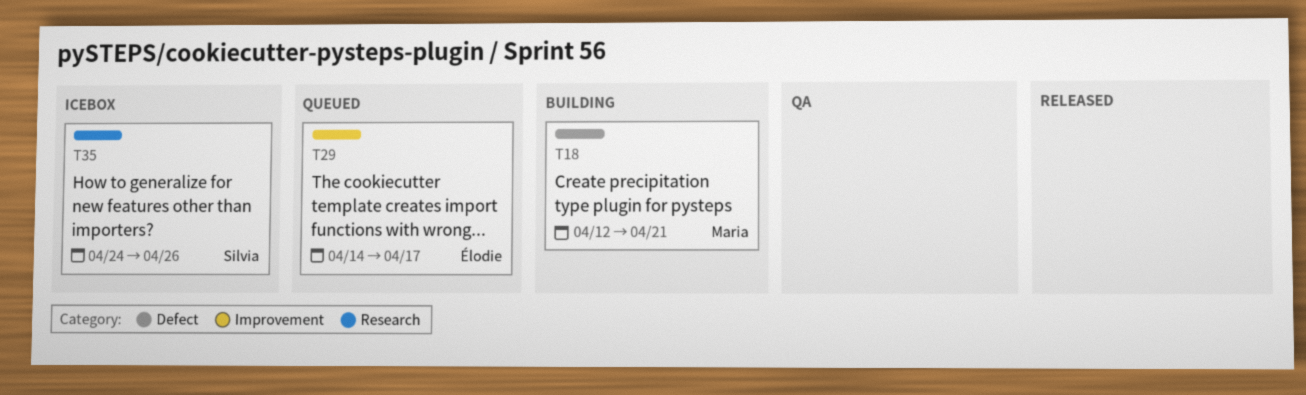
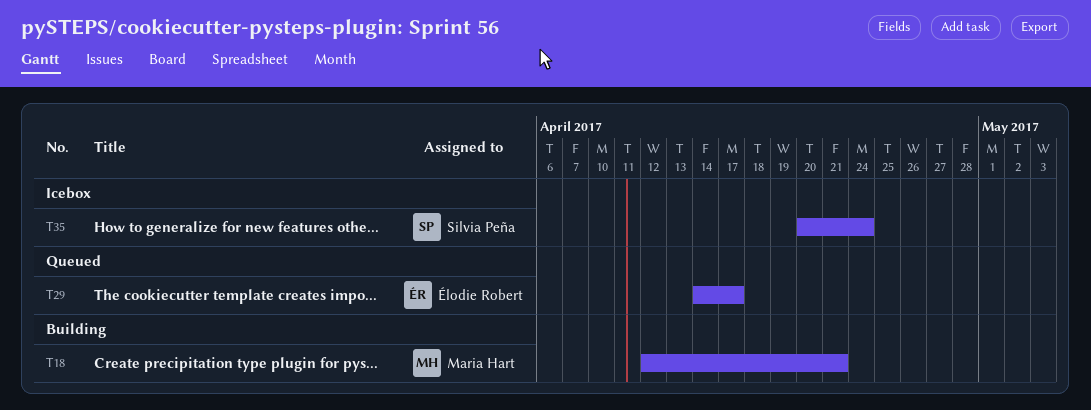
T35, start: Apr 24 -> Apr 20
T35, due: Apr 26 -> Apr 24

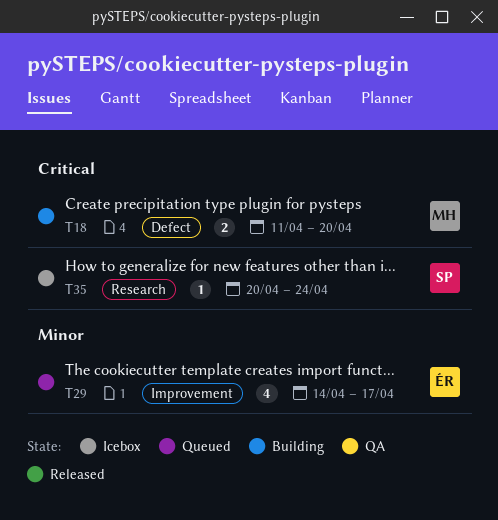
T18, start: Apr 12 -> Apr 11
T18, due: Apr 21 -> Apr 20

